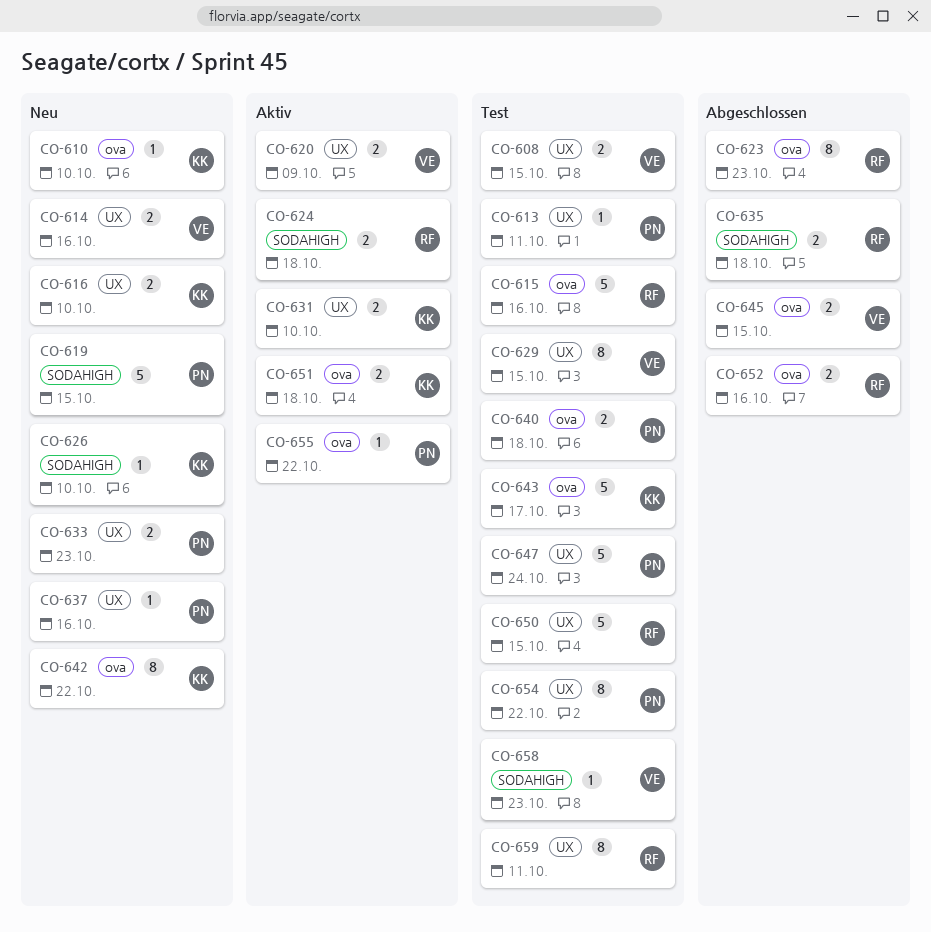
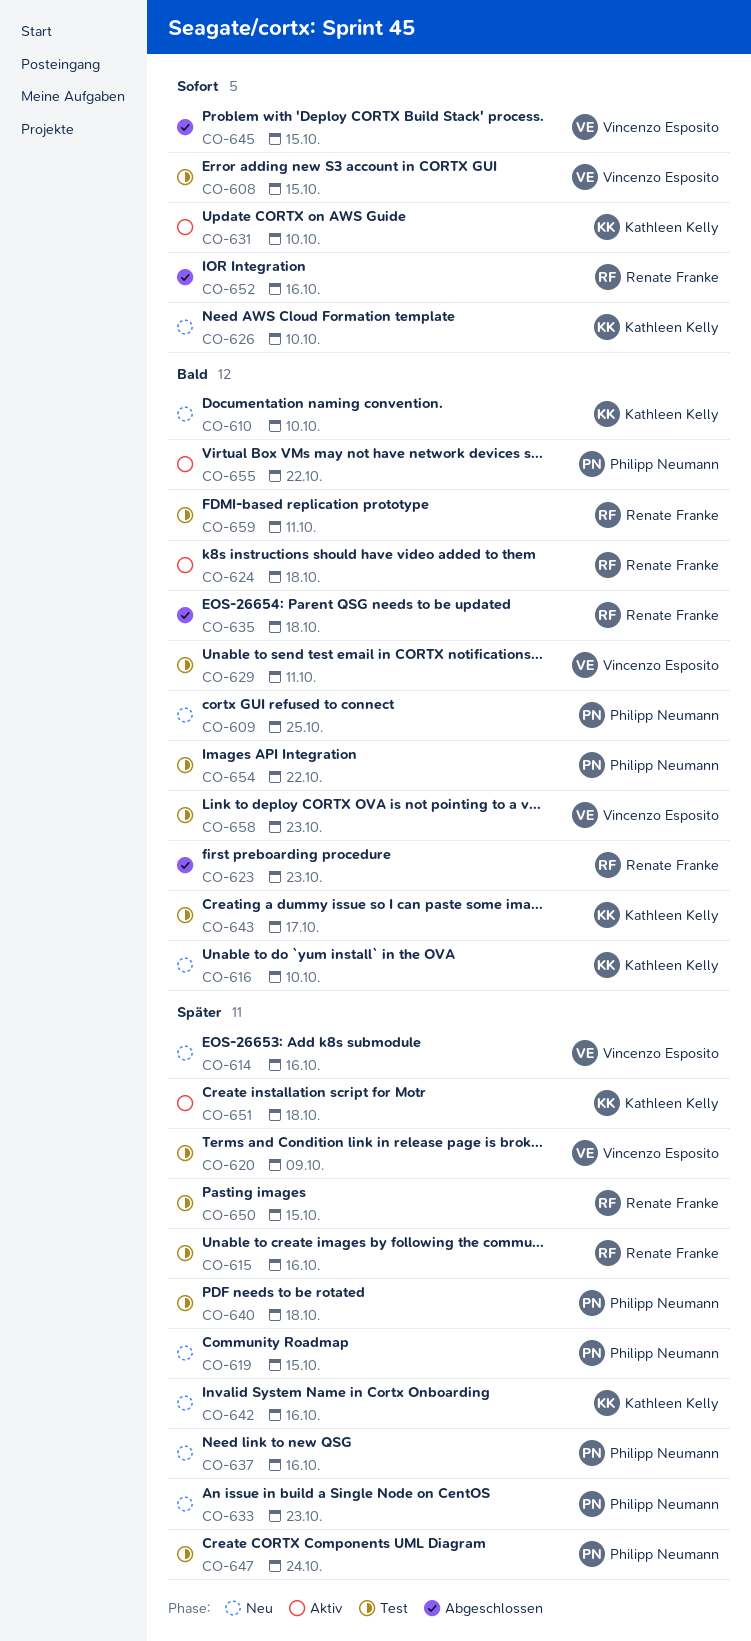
CO-609: none -> present
CO-613: present -> none
CO-620, status: Aktiv -> Test
CO-629, due: Oct 15 -> Oct 11
CO-642, due: Oct 22 -> Oct 16

